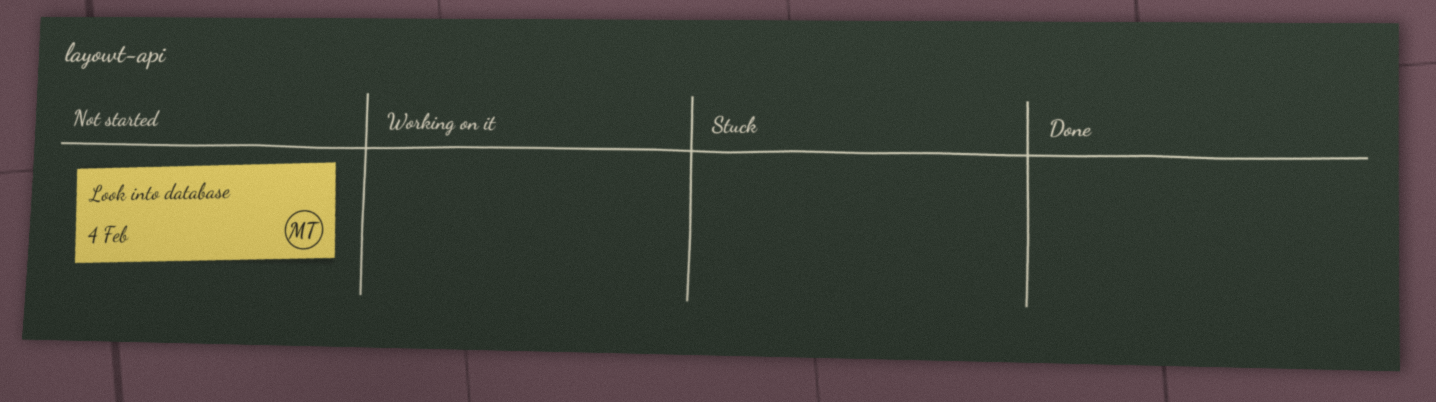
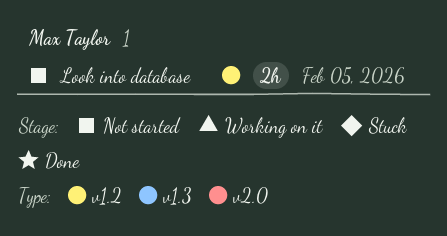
Look into database, due: Feb 4 -> Feb 5

